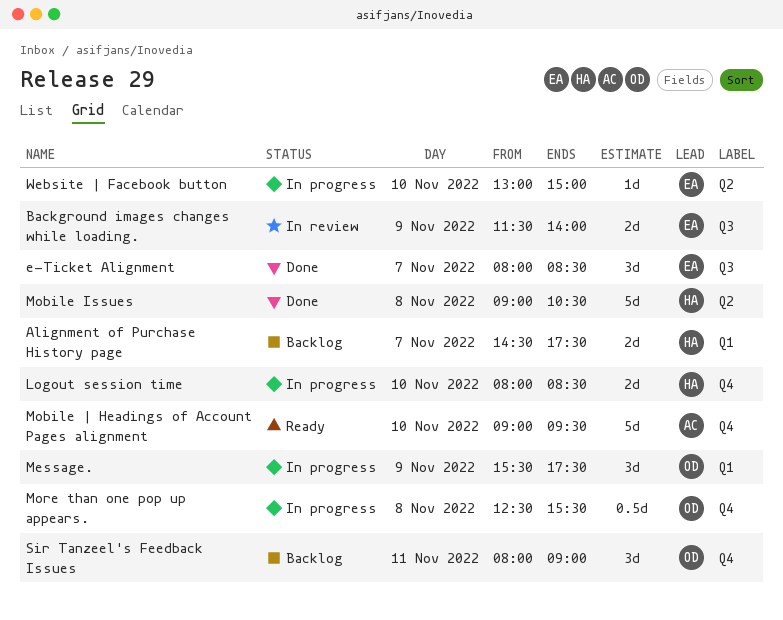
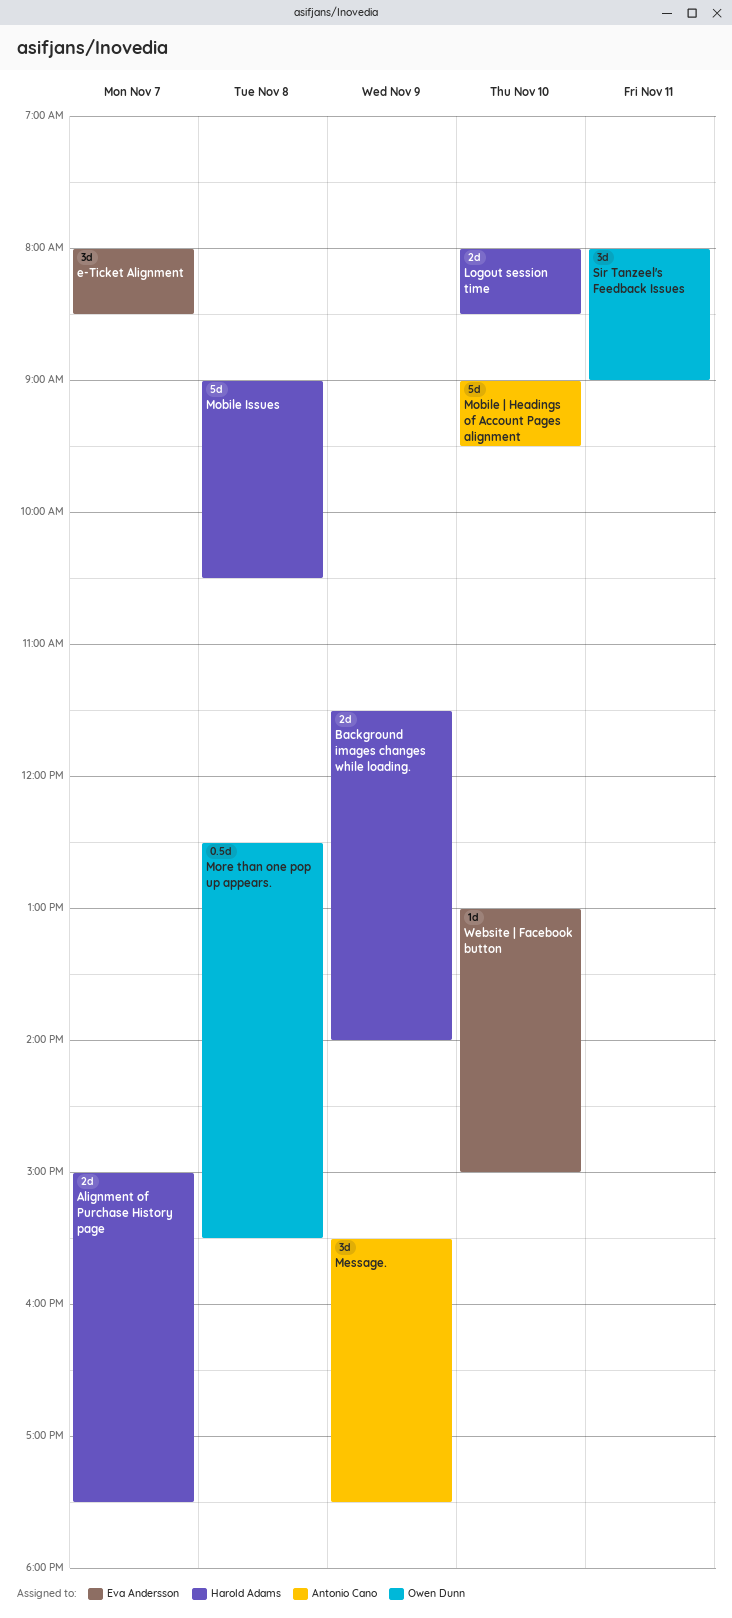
Alignment of Purchase History page, begins: 14:30 -> 15:00
Background images changes while loading., owner: Eva Andersson -> Harold Adams
Message., owner: Owen Dunn -> Antonio Cano

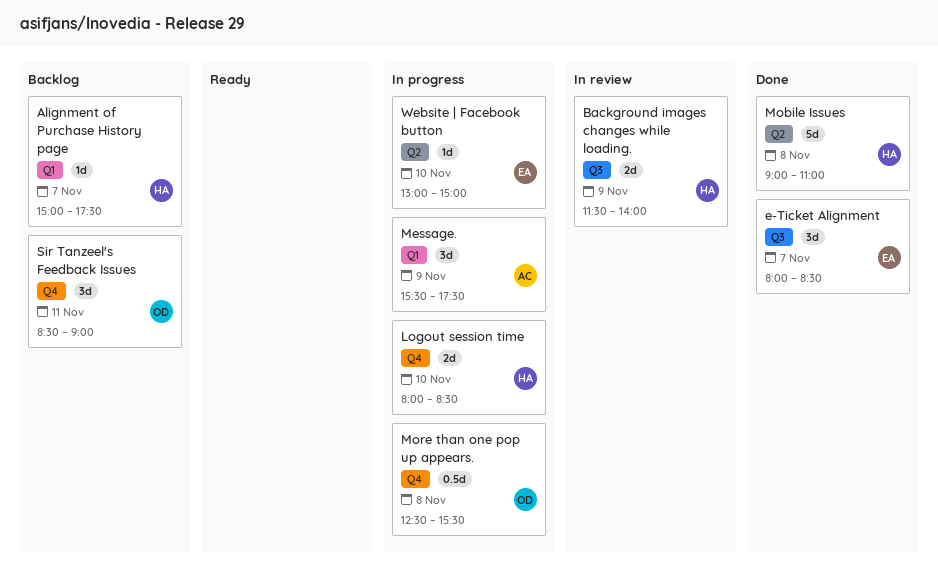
Alignment of Purchase History page, estimate: 2d -> 1d
Mobile Issues, ends: 10:30 -> 11:00
Mobile | Headings of Account Pages alignment: present -> none
Sir Tanzeel's Feedback Issues, begins: 08:00 -> 08:30

